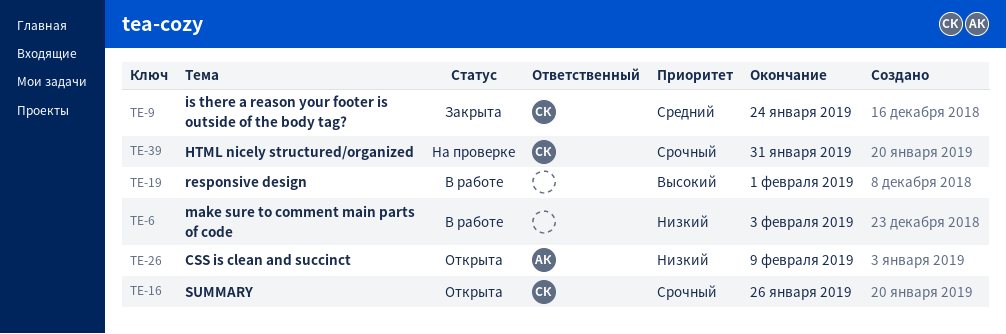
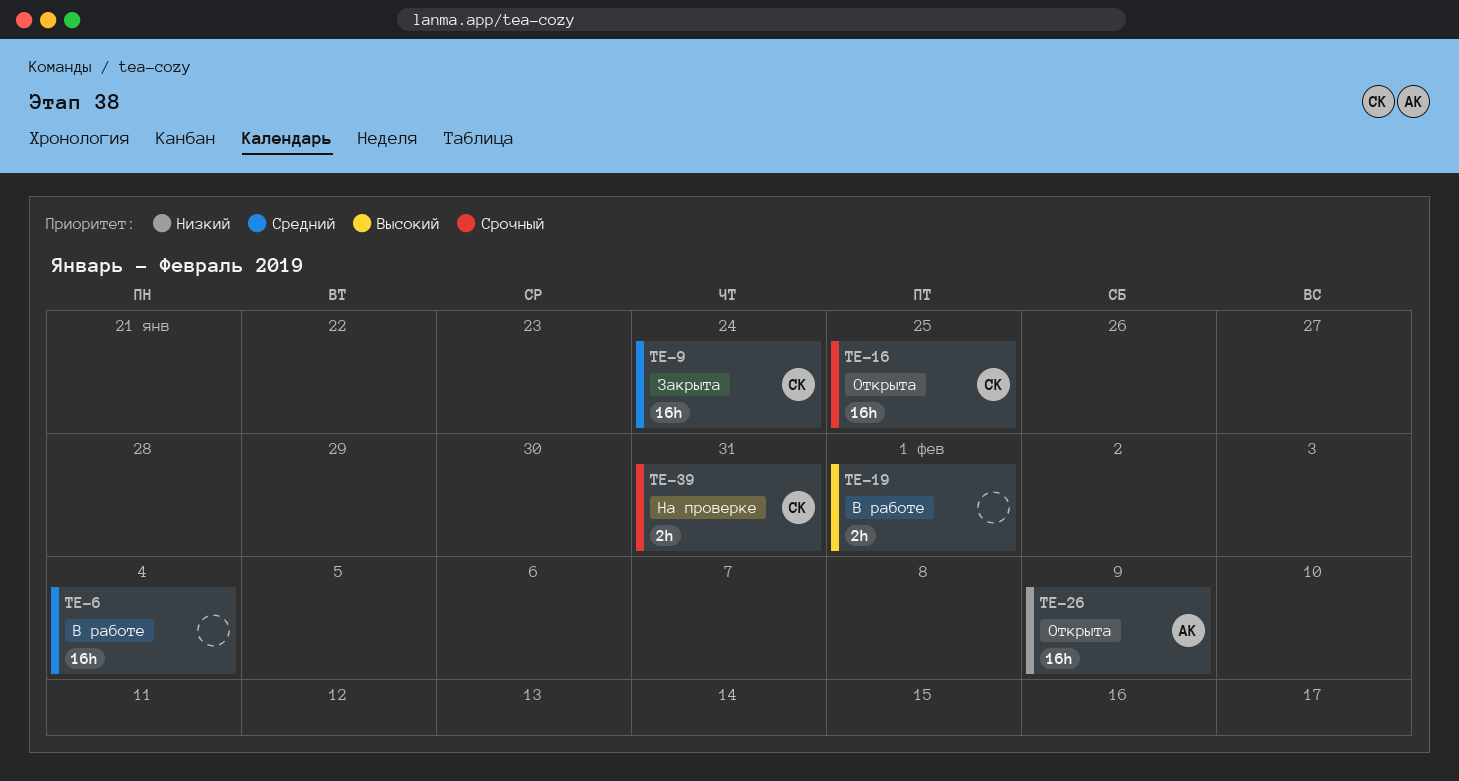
TE-6, priority: Низкий -> Средний
TE-6, due: Feb 3 -> Feb 4
TE-16, due: Jan 26 -> Jan 25

